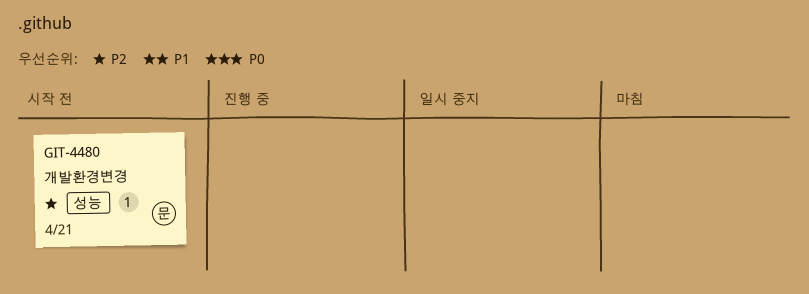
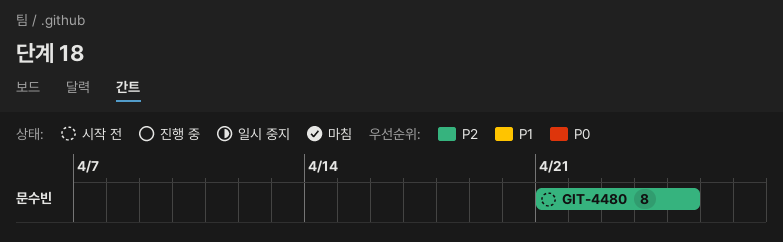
GIT-4480, estimate: 1 -> 8
GIT-4480, due: Apr 21 -> Apr 25

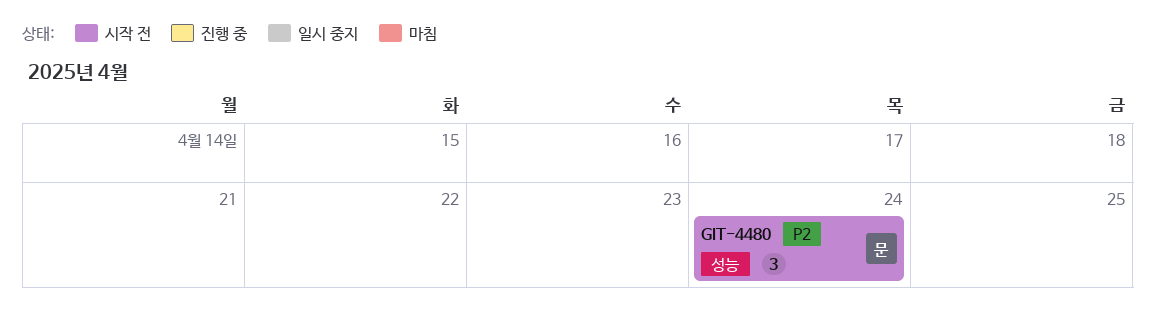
GIT-4480, estimate: 8 -> 3
GIT-4480, due: Apr 25 -> Apr 24

